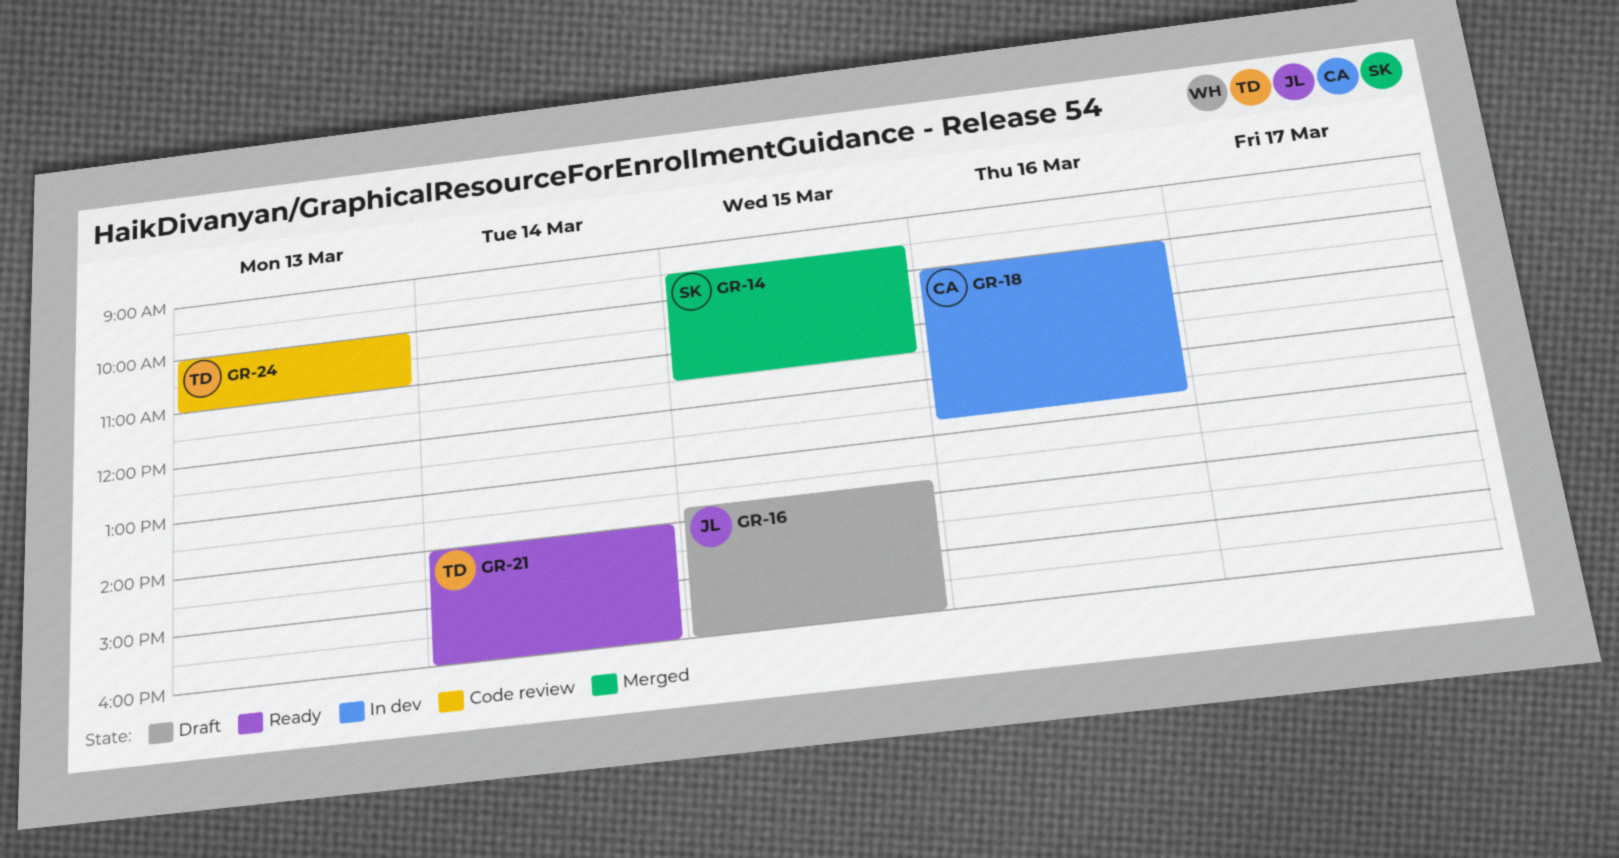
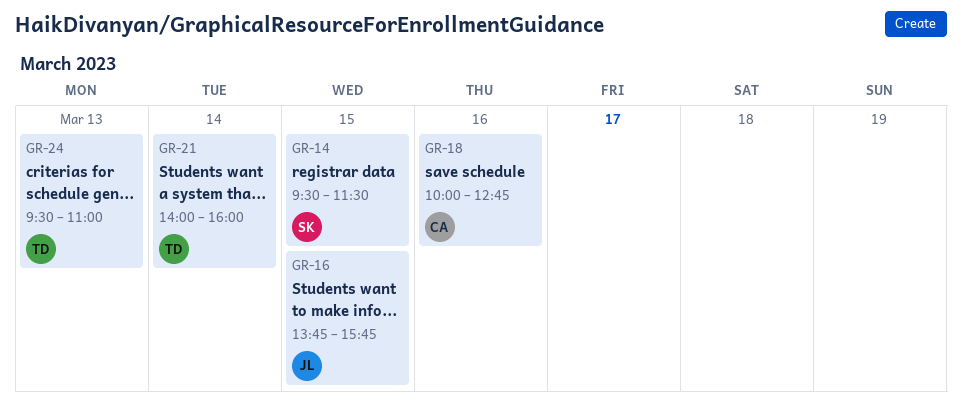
GR-16, ends: 16:00 -> 15:45
GR-24, begins: 10:00 -> 09:30

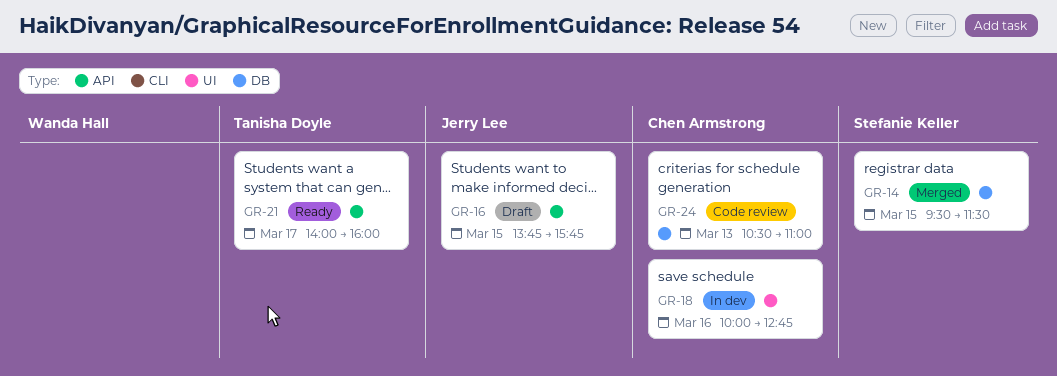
GR-21, day: Mar 14 -> Mar 17
GR-24, owner: Tanisha Doyle -> Chen Armstrong
GR-24, begins: 09:30 -> 10:30

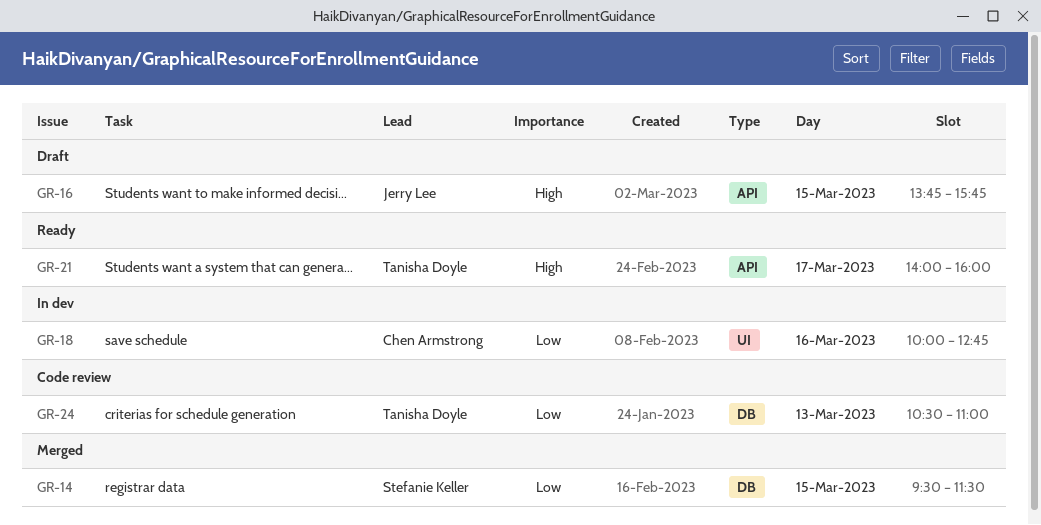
GR-24, owner: Chen Armstrong -> Tanisha Doyle

